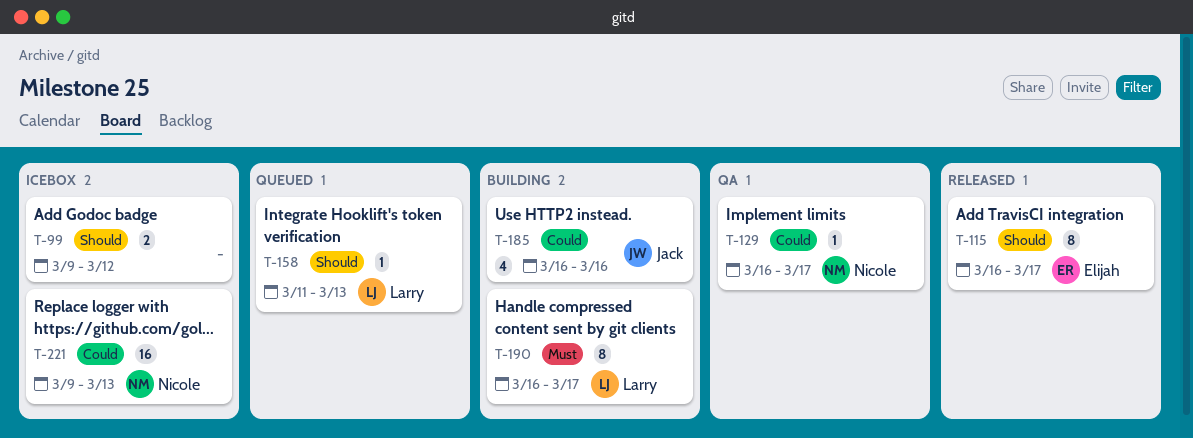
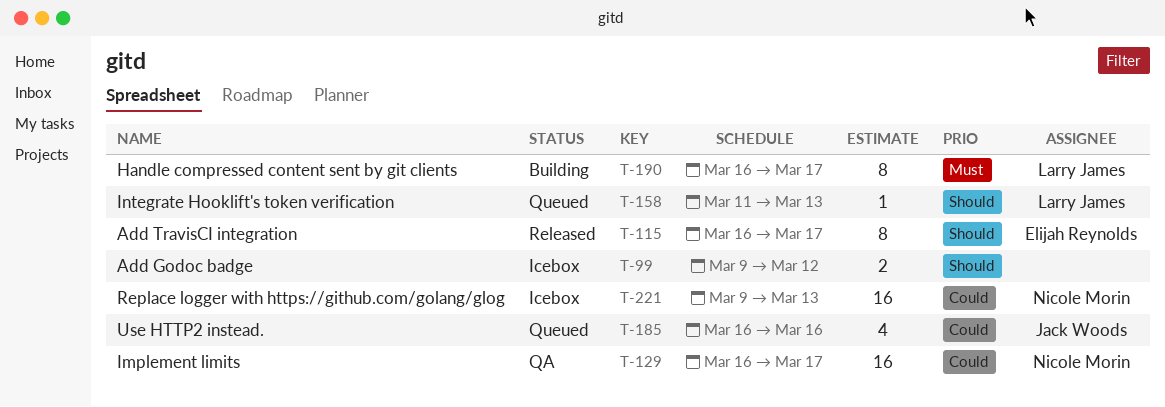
T-129, estimate: 1 -> 16
T-185, status: Building -> Queued

